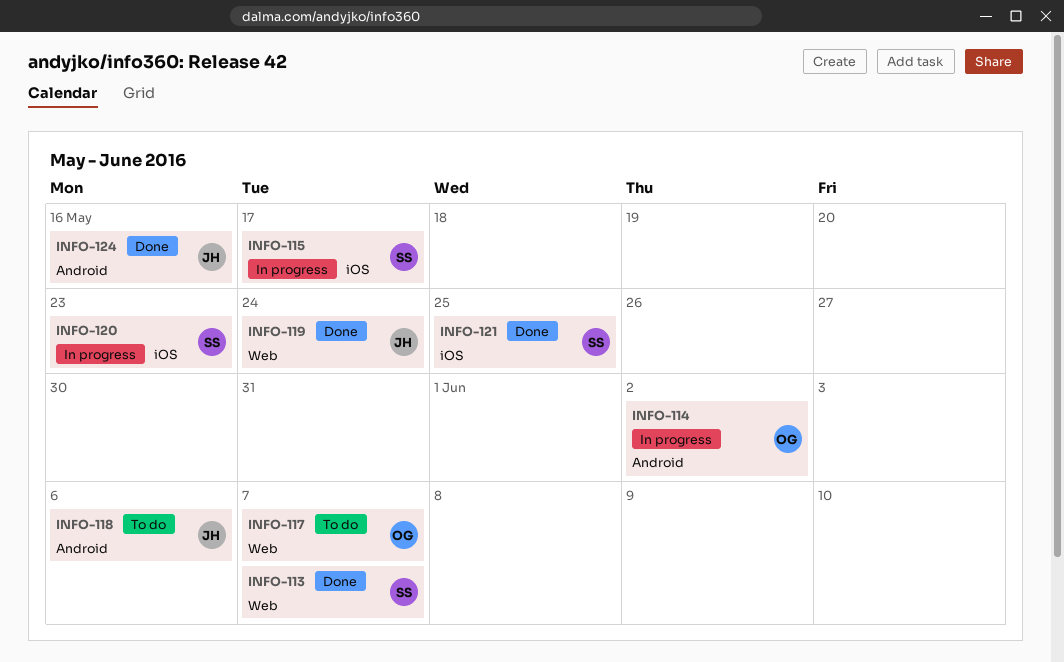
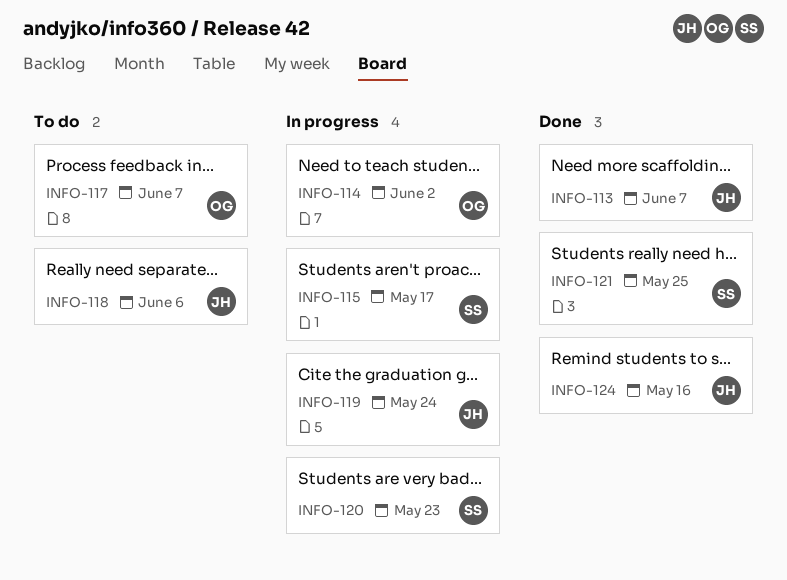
INFO-113, owner: SS -> JH
INFO-119, status: Done -> In progress

